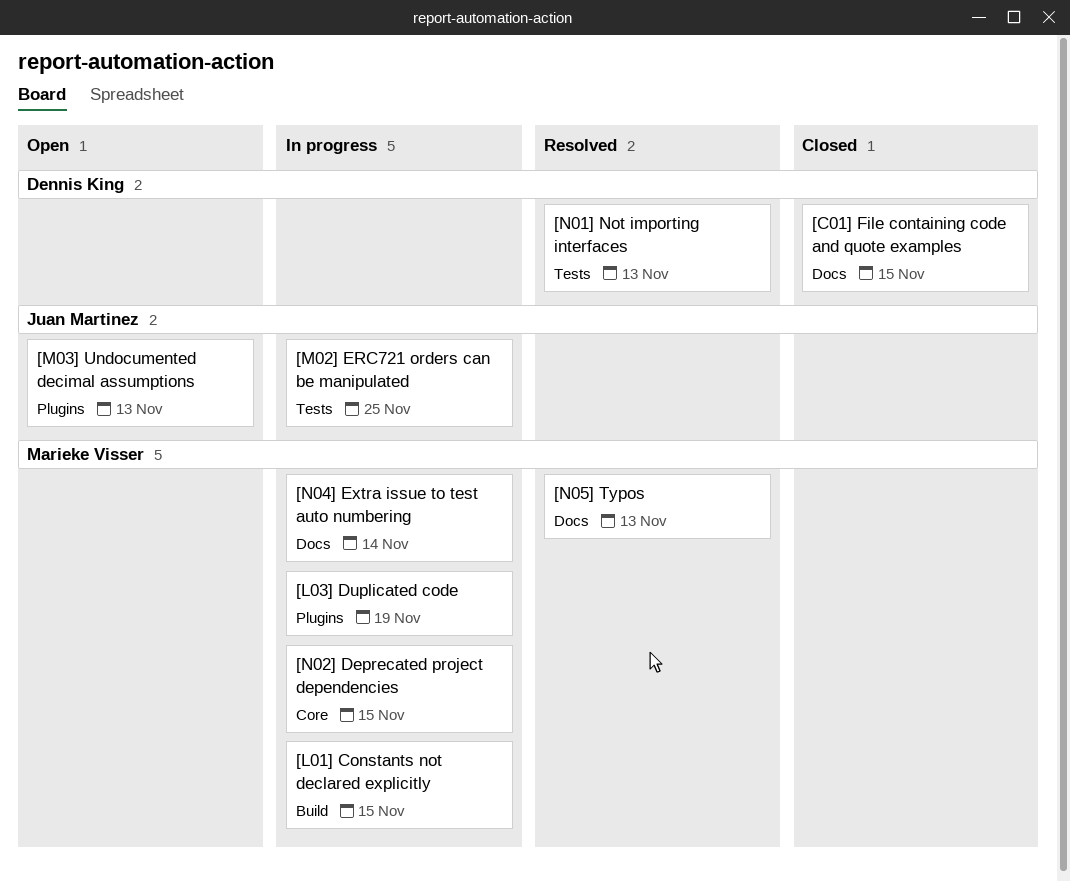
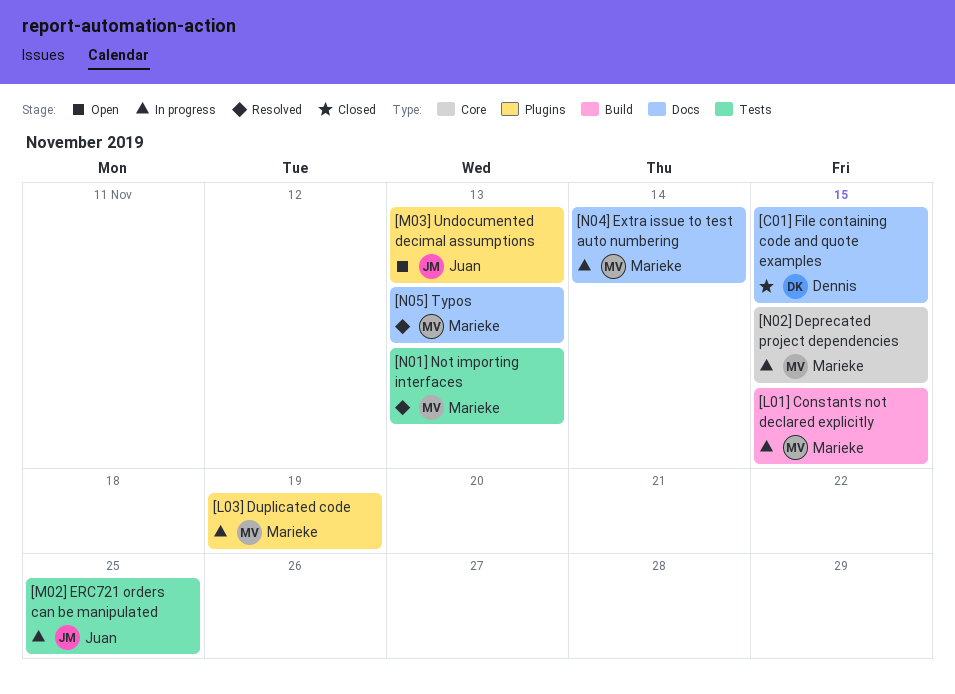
[N01] Not importing interfaces, owner: Dennis King -> Marieke Visser

